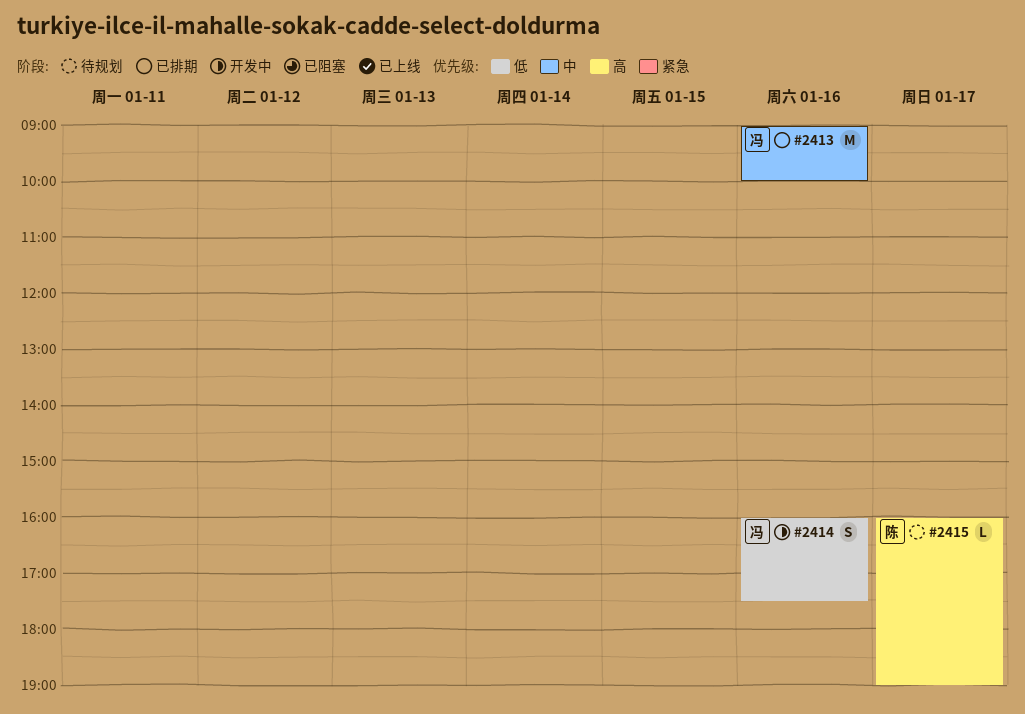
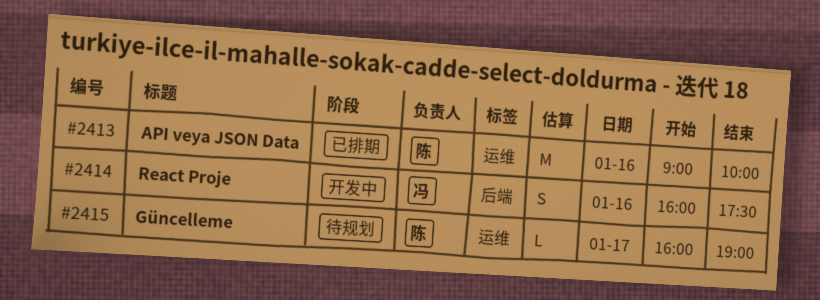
#2413, owner: 冯 -> 陈

